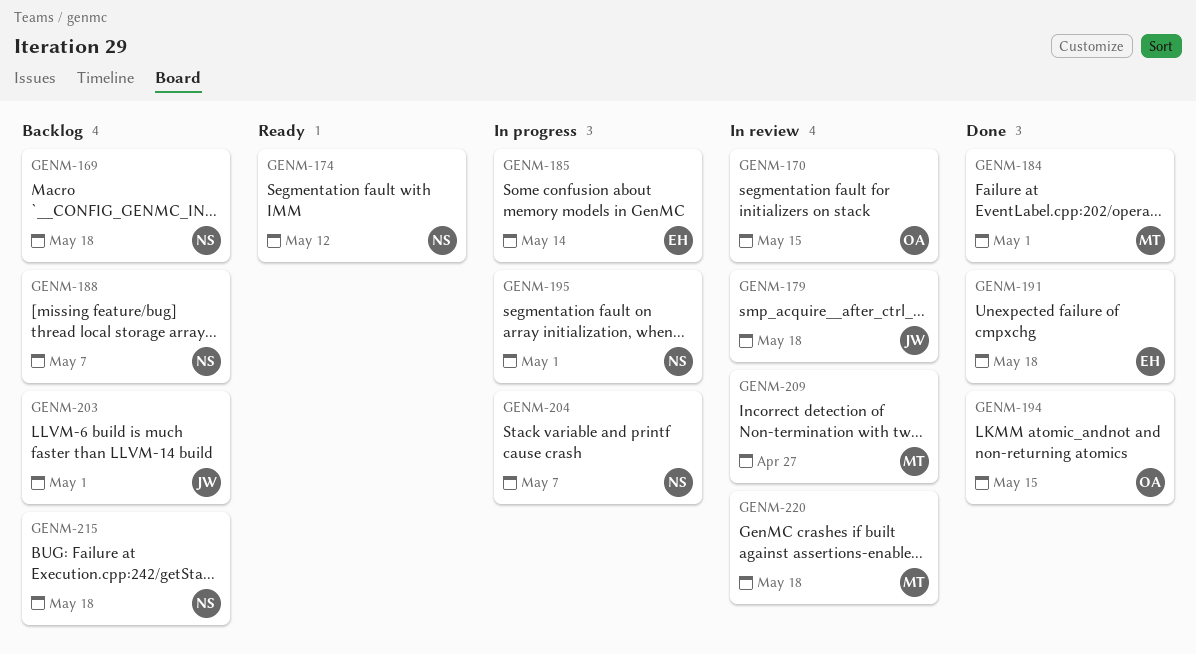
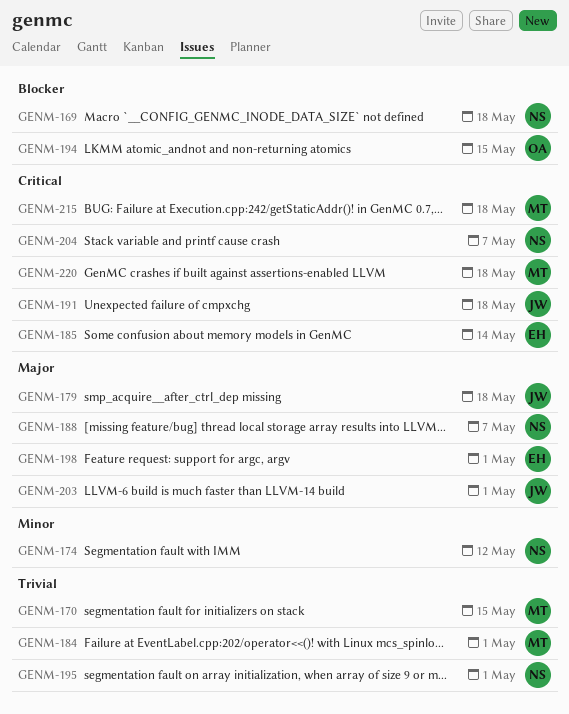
GENM-170, owner: OA -> MT
GENM-191, owner: EH -> JW
GENM-198: none -> present
GENM-209: present -> none
GENM-215, owner: NS -> MT

